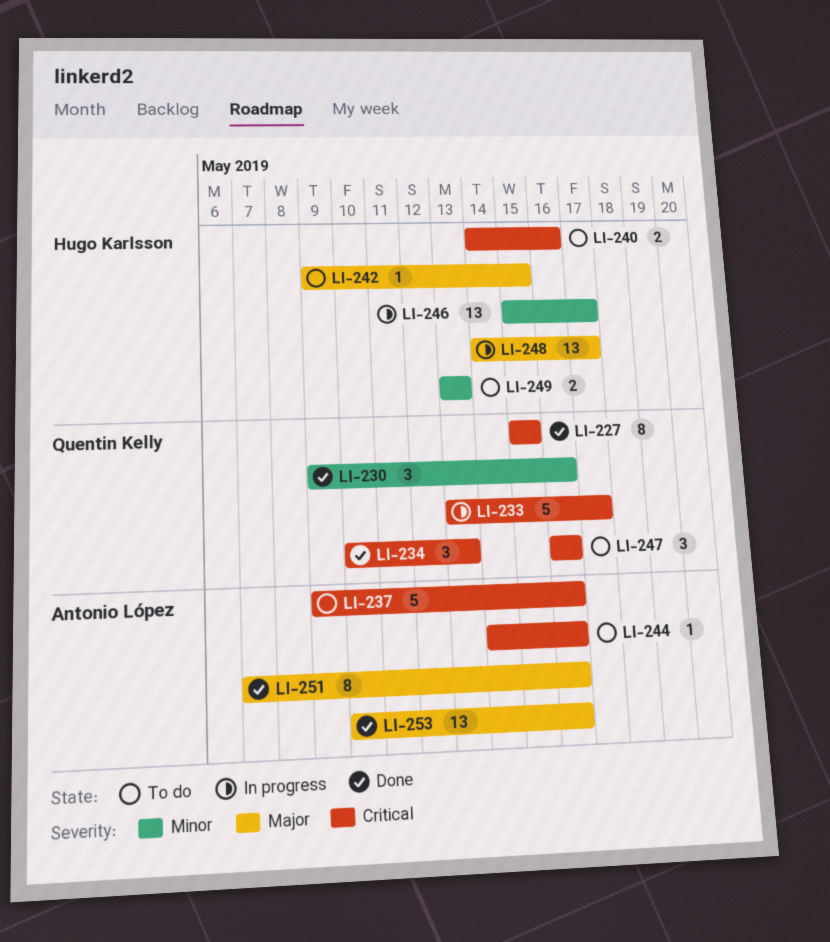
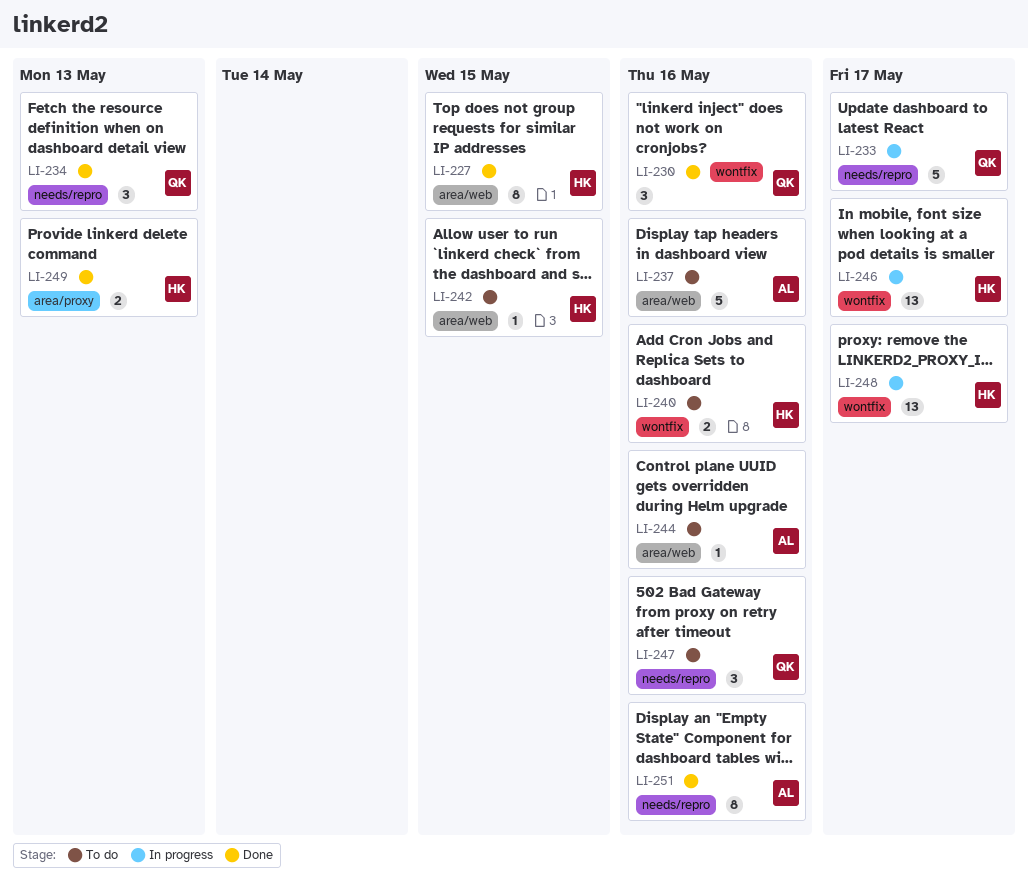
LI-227, owner: Quentin Kelly -> Hugo Karlsson
LI-249, status: To do -> Done
LI-253: present -> none

